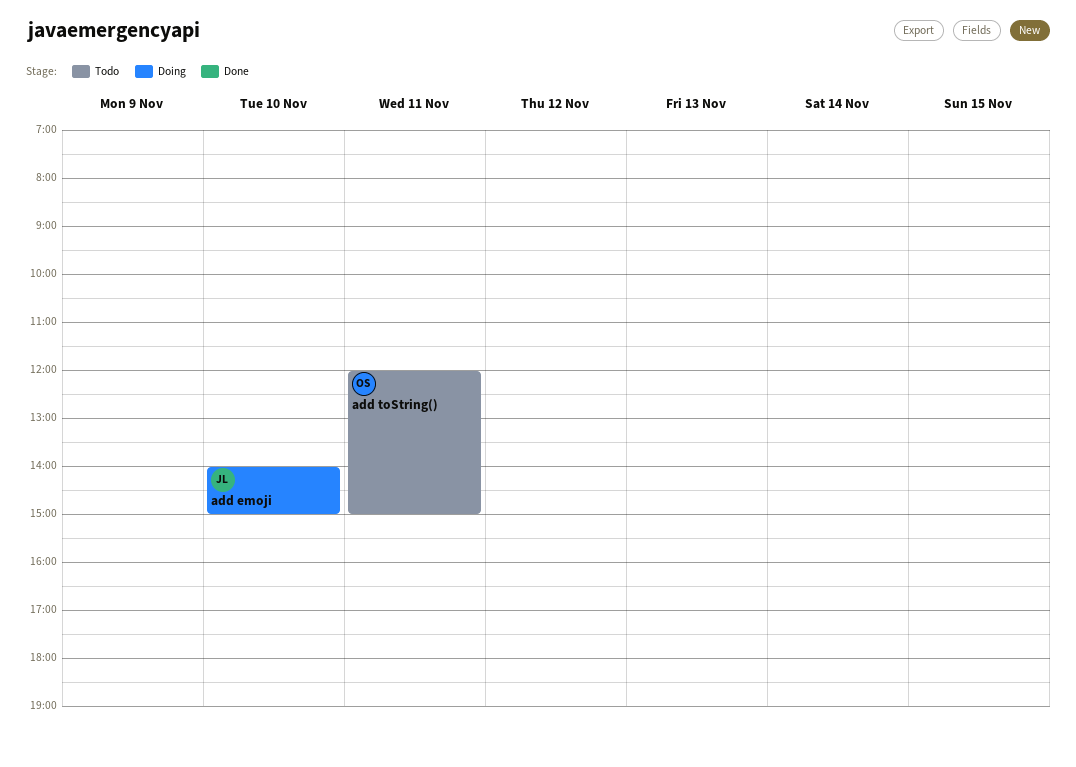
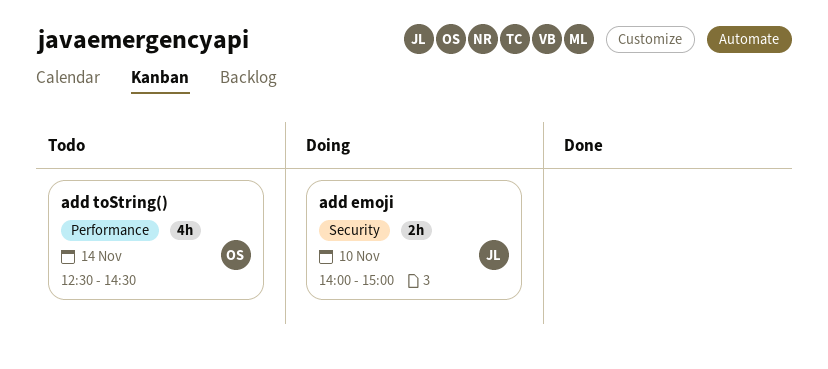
add toString(), day: Nov 11 -> Nov 14
add toString(), begins: 12:00 -> 12:30
add toString(), ends: 15:00 -> 14:30

